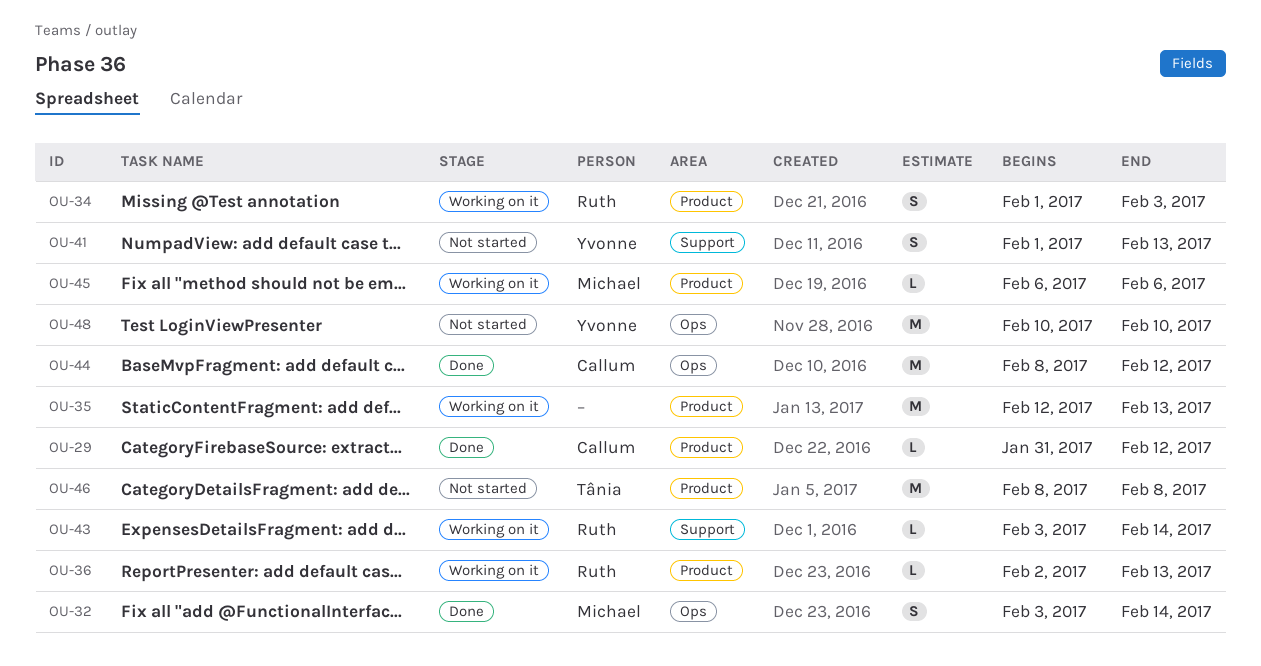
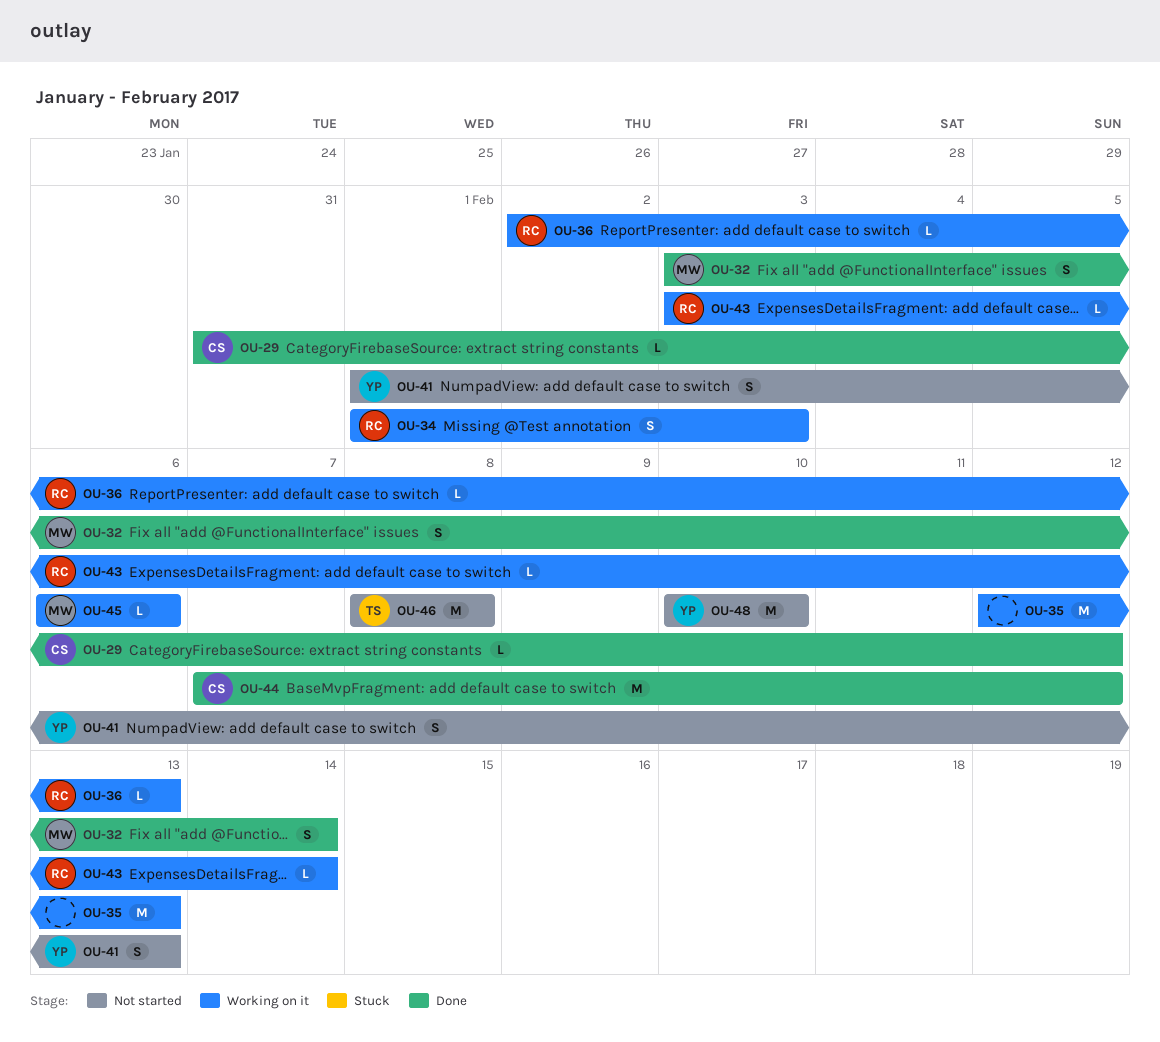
OU-44, start: Feb 8 -> Feb 7

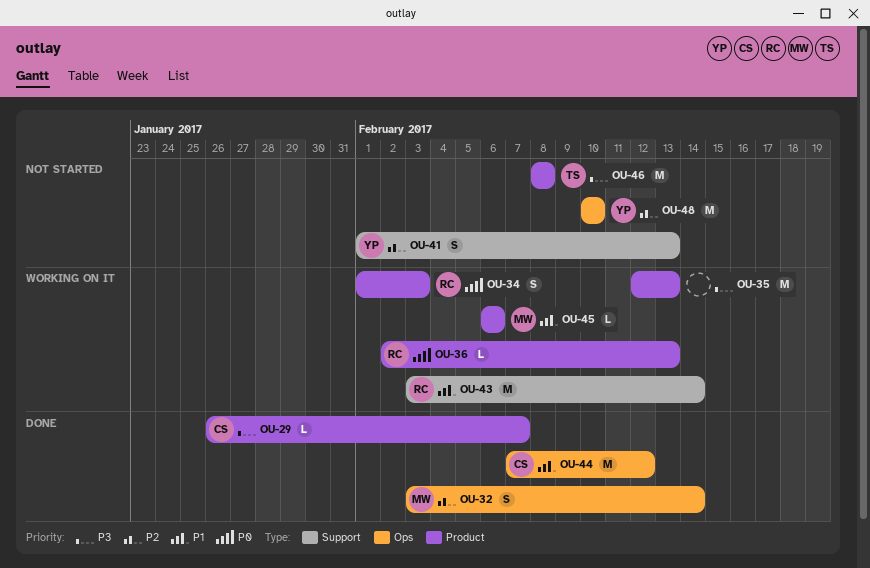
OU-29, start: Jan 31 -> Jan 26
OU-29, due: Feb 12 -> Feb 7
OU-43, estimate: L -> M

